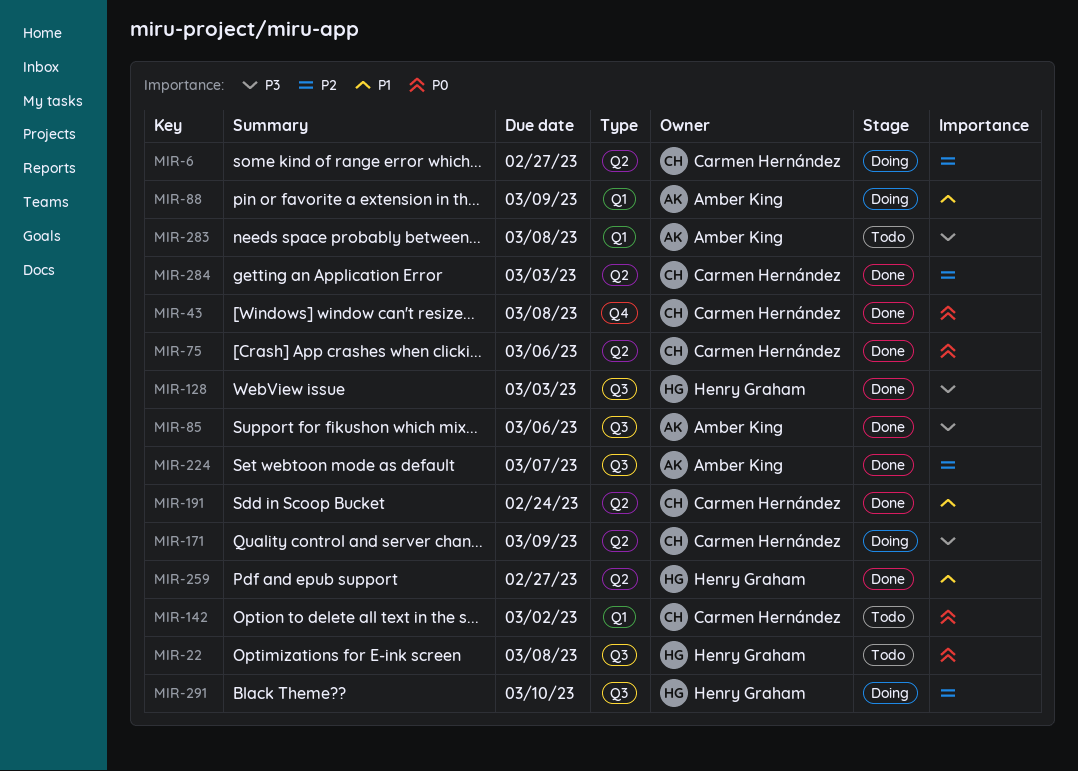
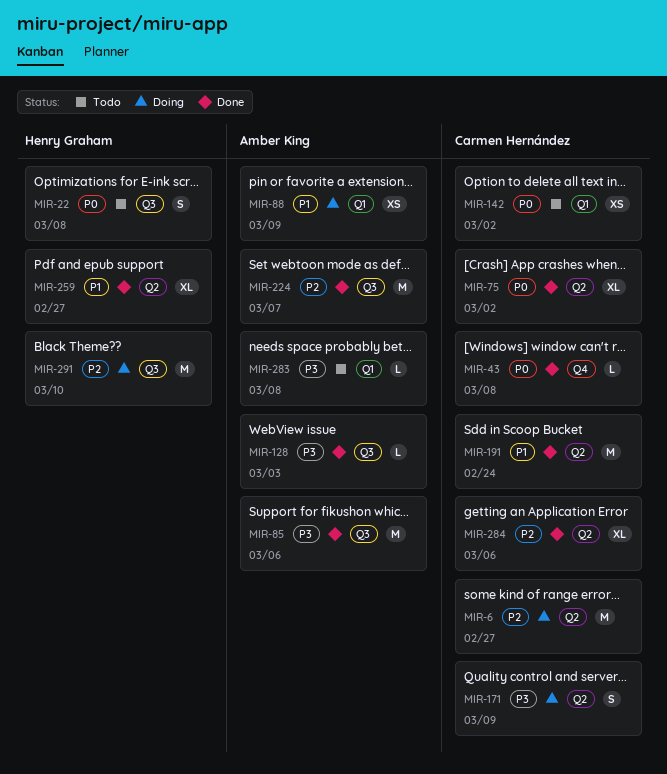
MIR-75, due: Mar 6 -> Mar 2
MIR-128, owner: Henry Graham -> Amber King
MIR-284, due: Mar 3 -> Mar 6

